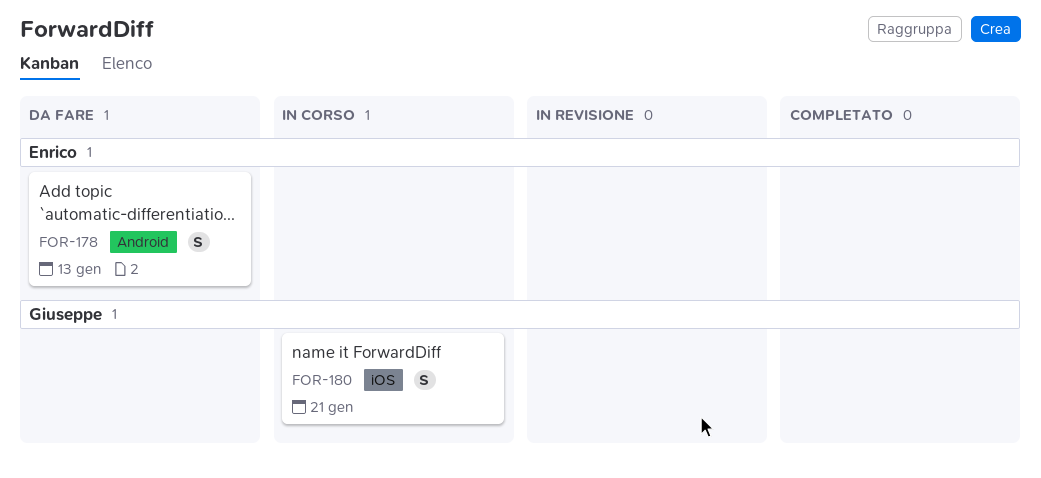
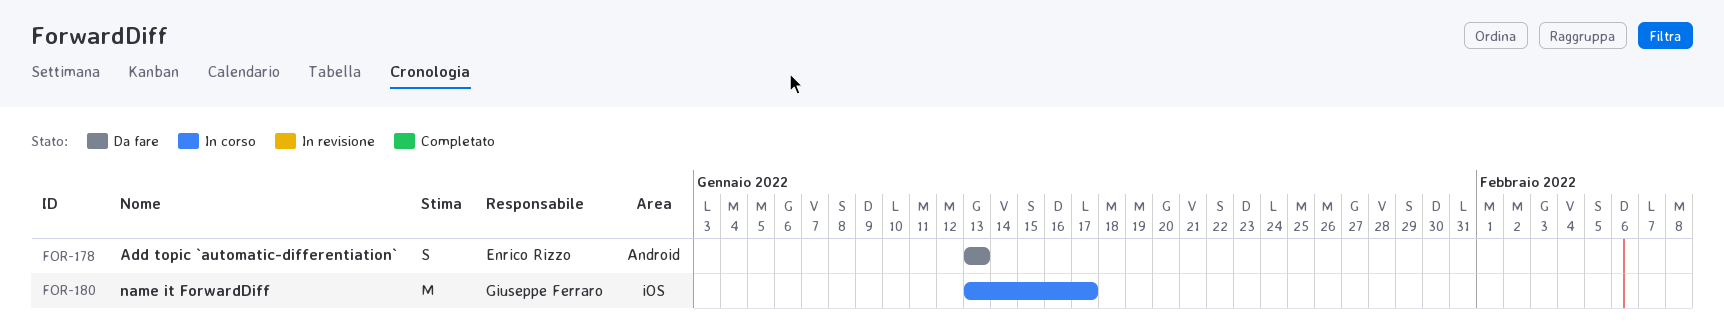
FOR-180, estimate: S -> M
FOR-180, due: Jan 21 -> Jan 17

